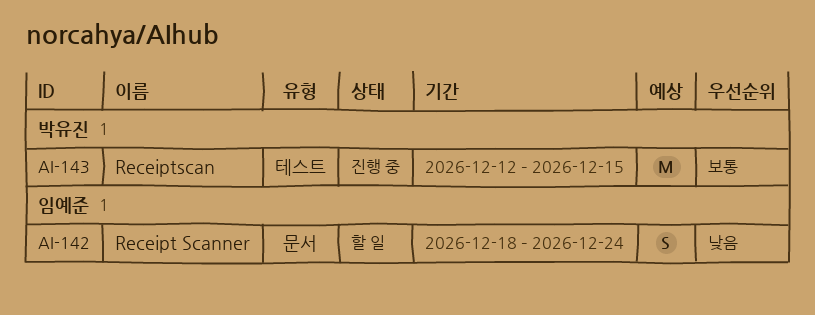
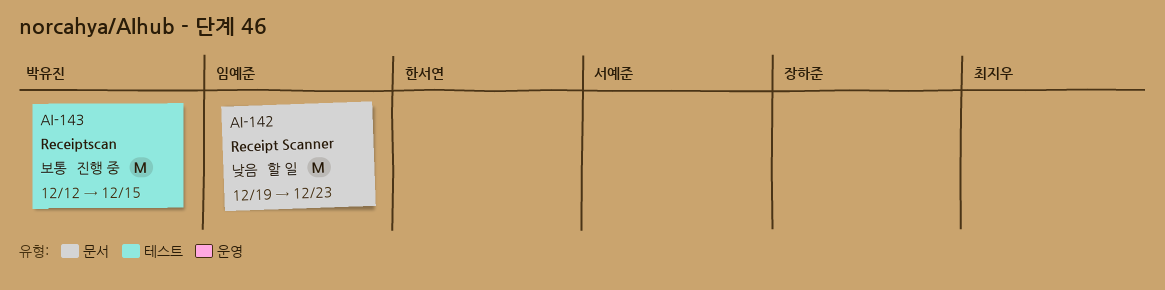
AI-142, estimate: S -> M
AI-142, start: Dec 18 -> Dec 19
AI-142, due: Dec 24 -> Dec 23

